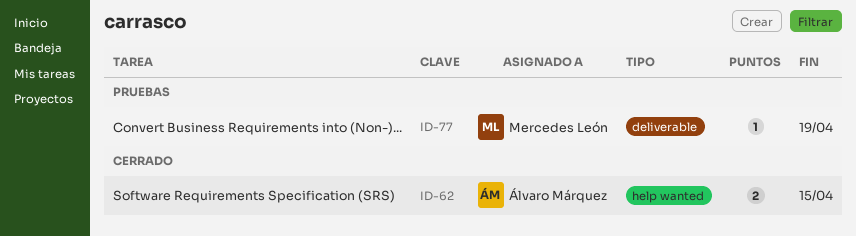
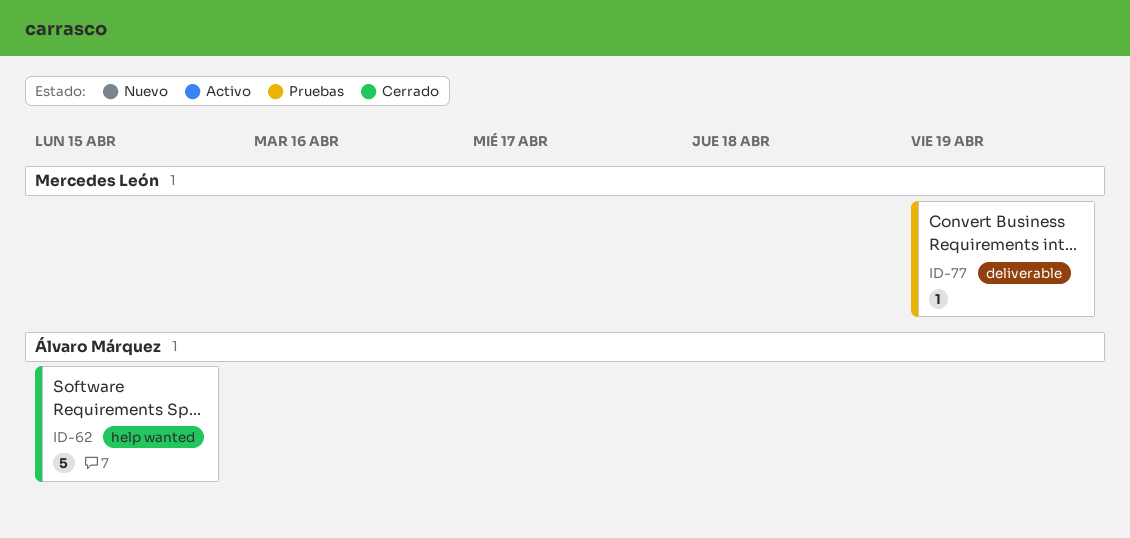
ID-62, estimate: 2 -> 5

